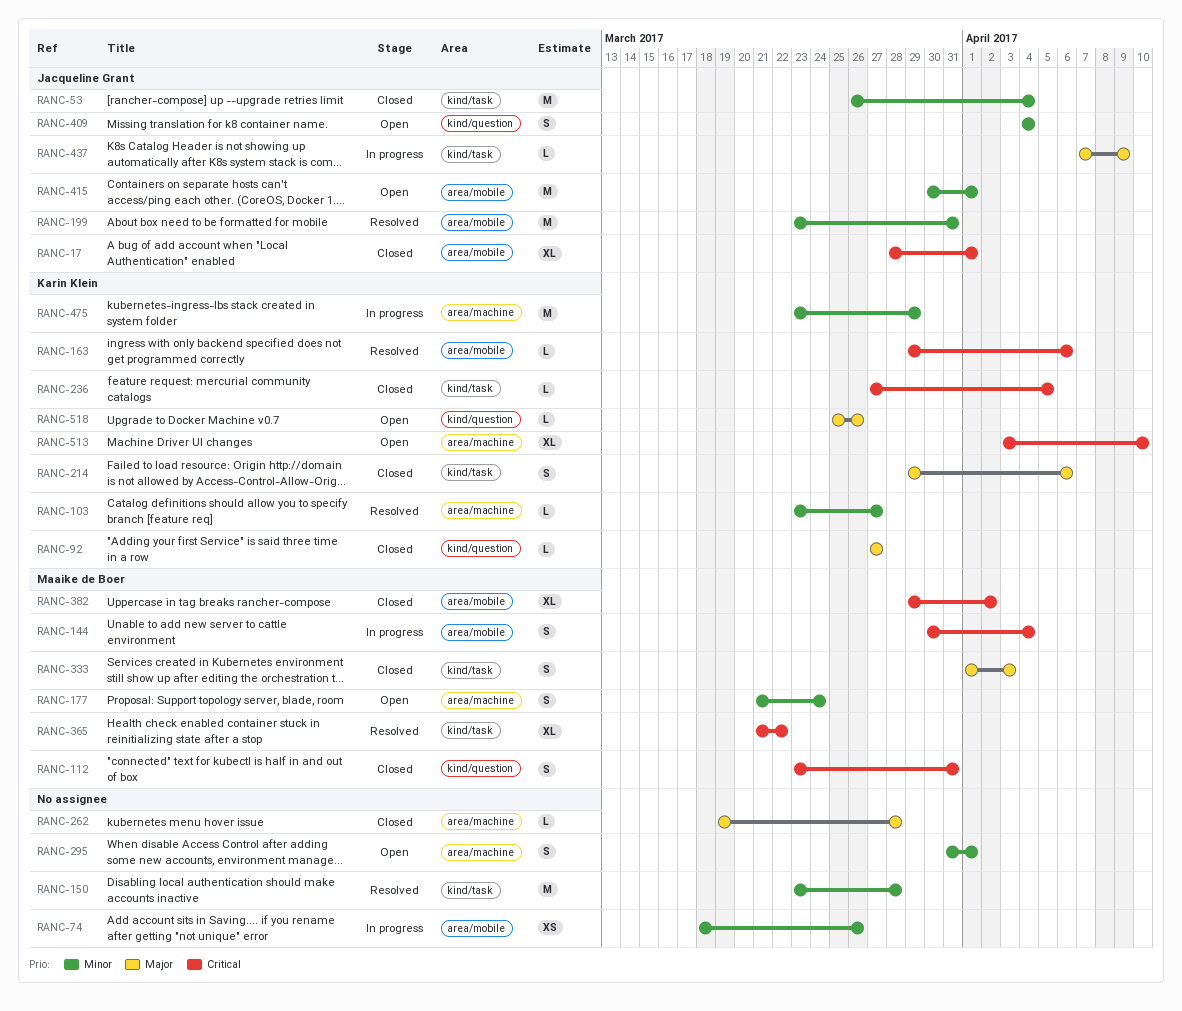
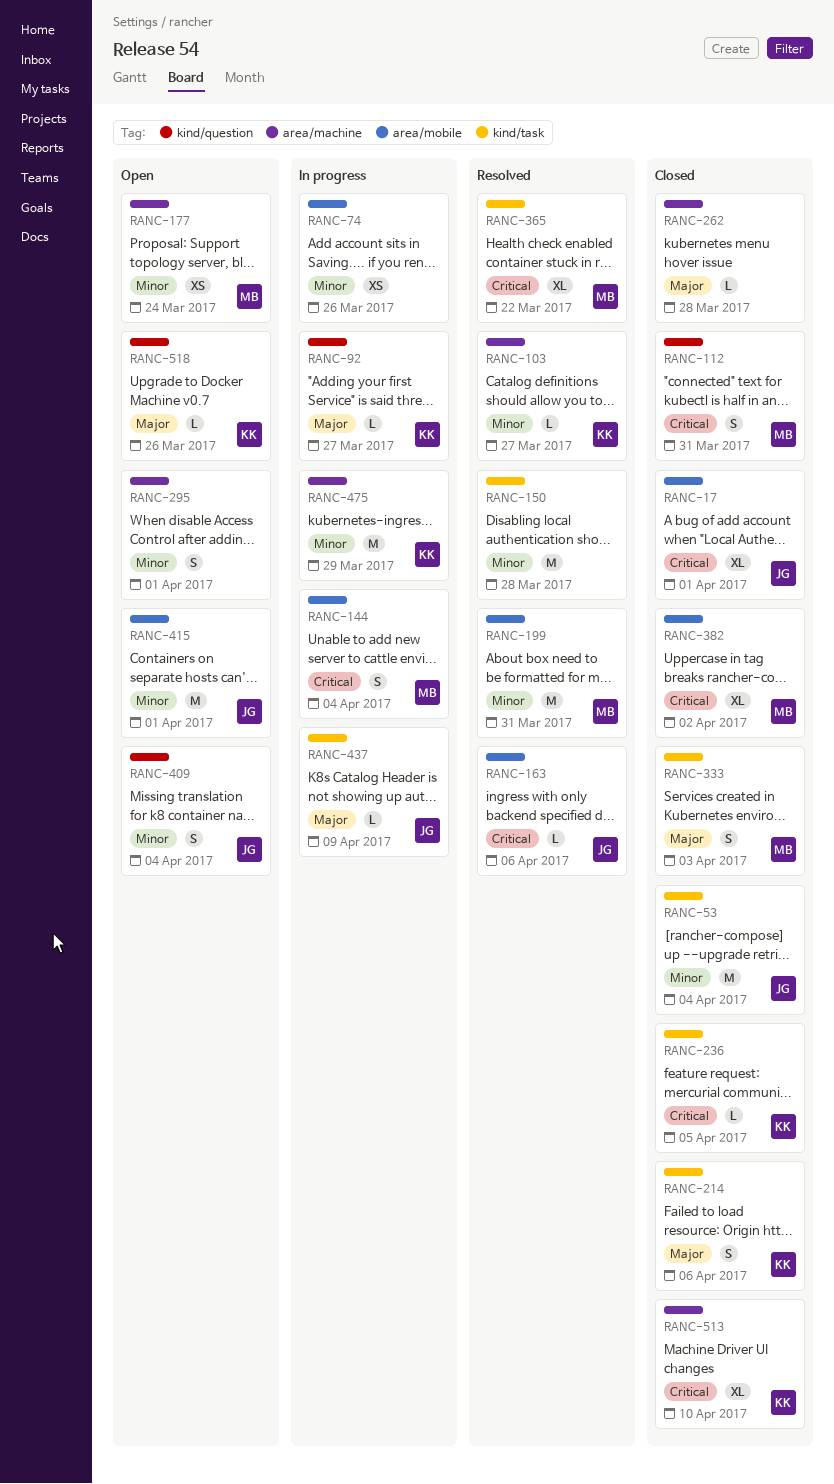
RANC-92, status: Closed -> In progress
RANC-163, owner: Karin Klein -> Jacqueline Grant
RANC-177, estimate: S -> XS
RANC-199, owner: Jacqueline Grant -> Maaike de Boer
RANC-513, status: Open -> Closed

